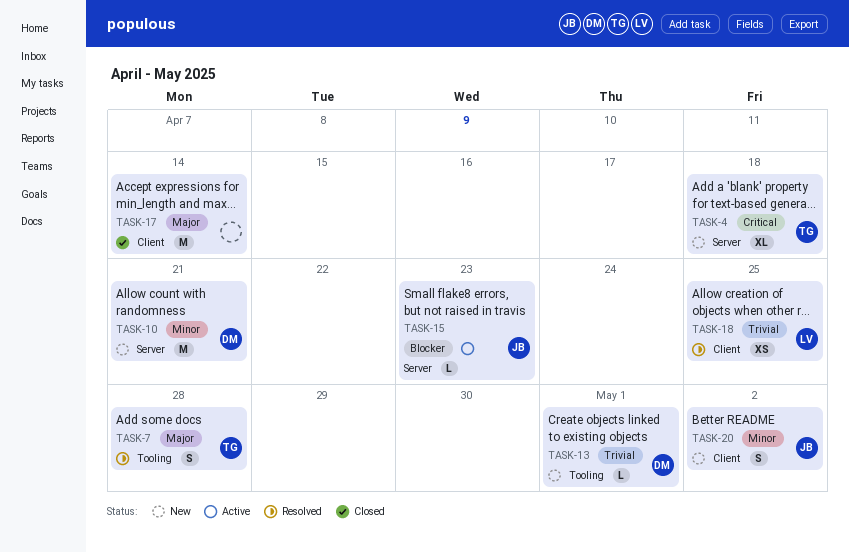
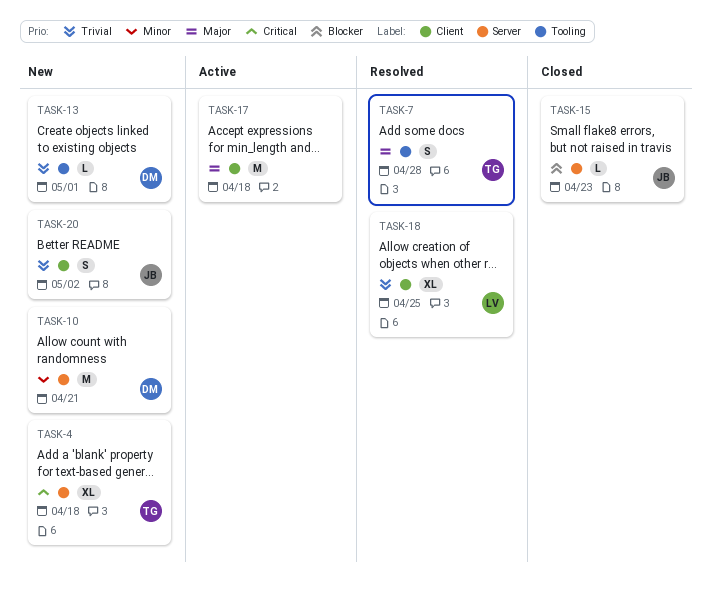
TASK-15, status: Active -> Closed
TASK-17, status: Closed -> Active
TASK-17, due: Apr 14 -> Apr 18
TASK-18, estimate: XS -> XL
TASK-20, priority: Minor -> Trivial

